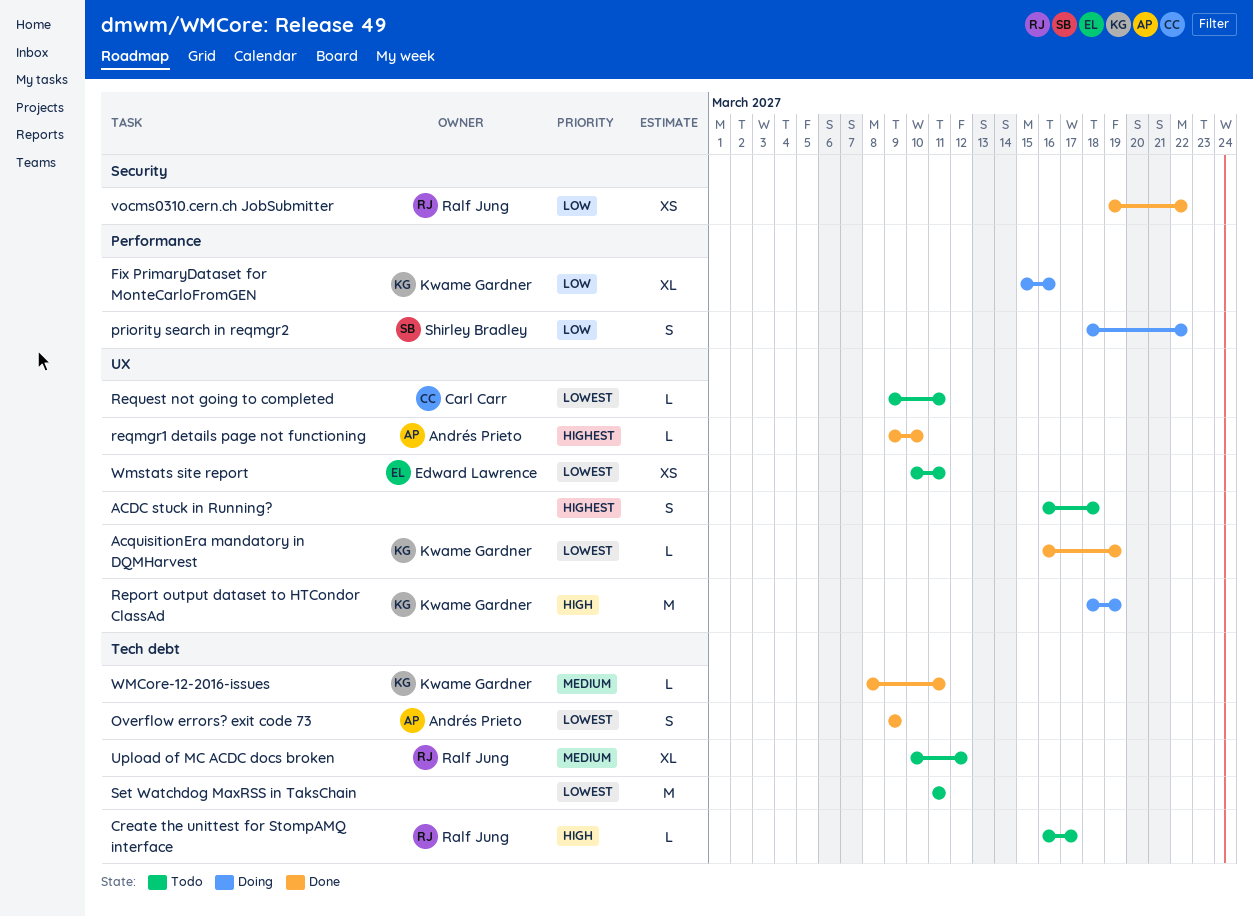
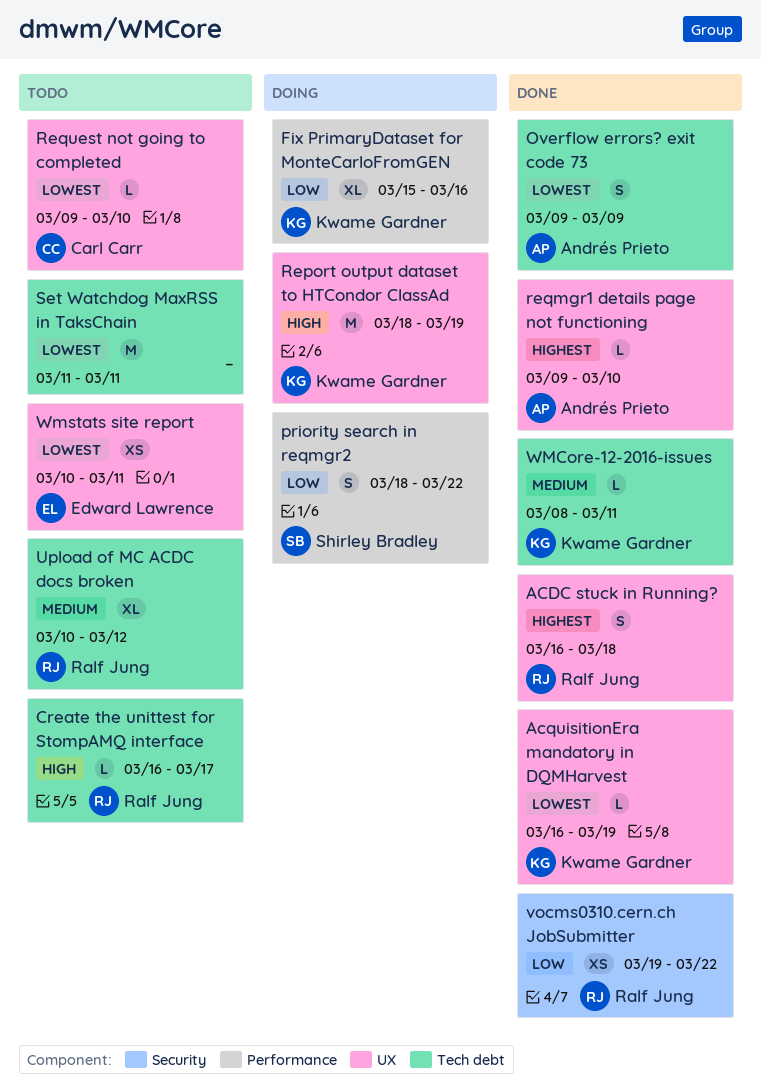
ACDC stuck in Running?, status: Todo -> Done
ACDC stuck in Running?, owner: none -> Ralf Jung
Request not going to completed, due: Mar 11 -> Mar 10

